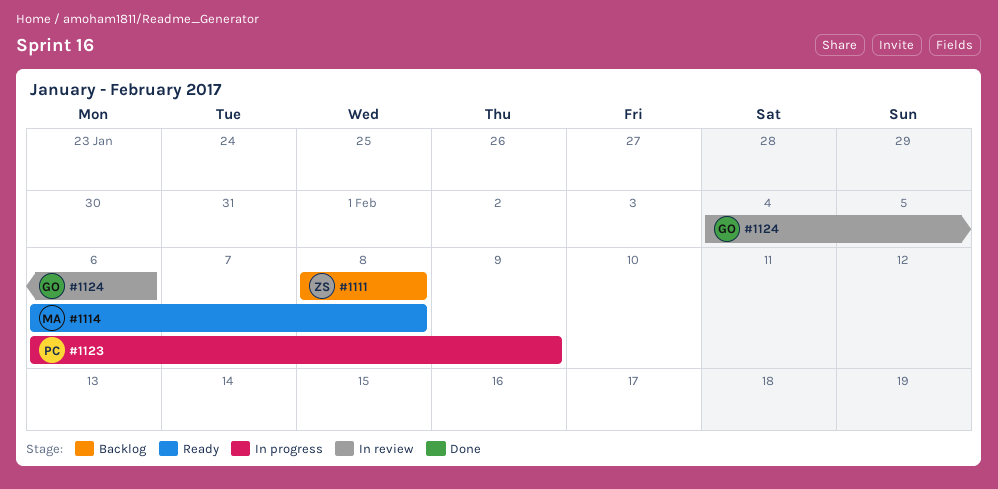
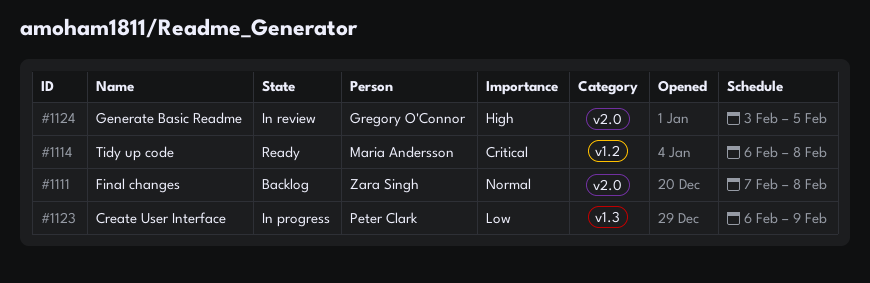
#1111, start: Feb 8 -> Feb 7
#1124, start: Feb 4 -> Feb 3
#1124, due: Feb 6 -> Feb 5

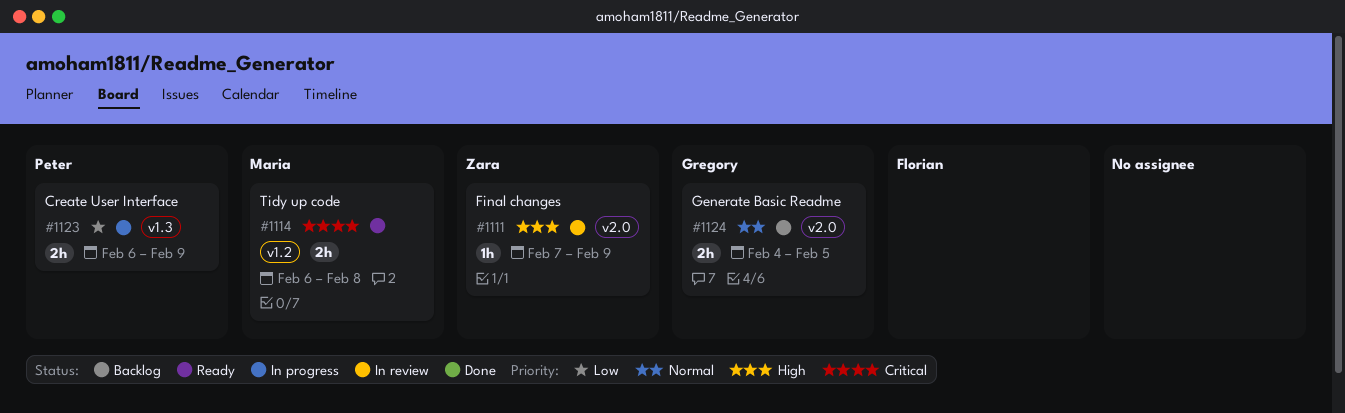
#1111, status: Backlog -> In review
#1111, priority: Normal -> High
#1111, due: Feb 8 -> Feb 9
#1124, status: In review -> Backlog
#1124, priority: High -> Normal
#1124, start: Feb 3 -> Feb 4

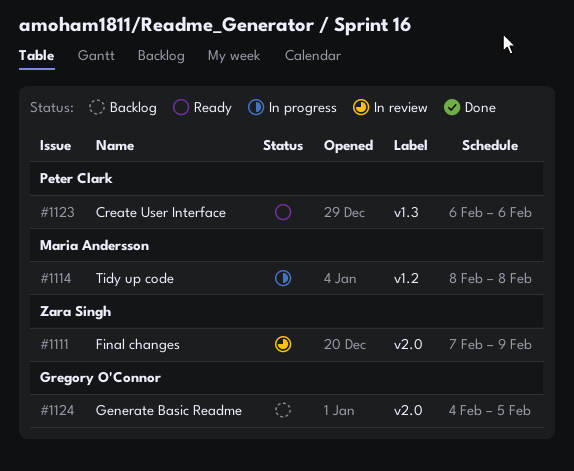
#1114, status: Ready -> In progress
#1114, start: Feb 6 -> Feb 8
#1123, status: In progress -> Ready
#1123, due: Feb 9 -> Feb 6

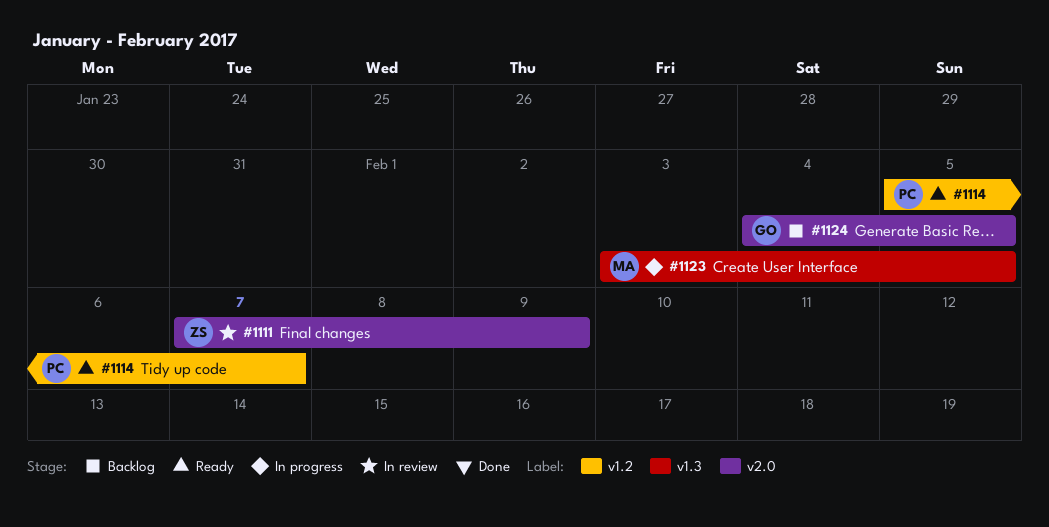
#1114, status: In progress -> Ready
#1114, owner: Maria Andersson -> Peter Clark
#1114, start: Feb 8 -> Feb 5
#1114, due: Feb 8 -> Feb 7
#1123, status: Ready -> In progress
#1123, owner: Peter Clark -> Maria Andersson
#1123, start: Feb 6 -> Feb 3
#1123, due: Feb 6 -> Feb 5

